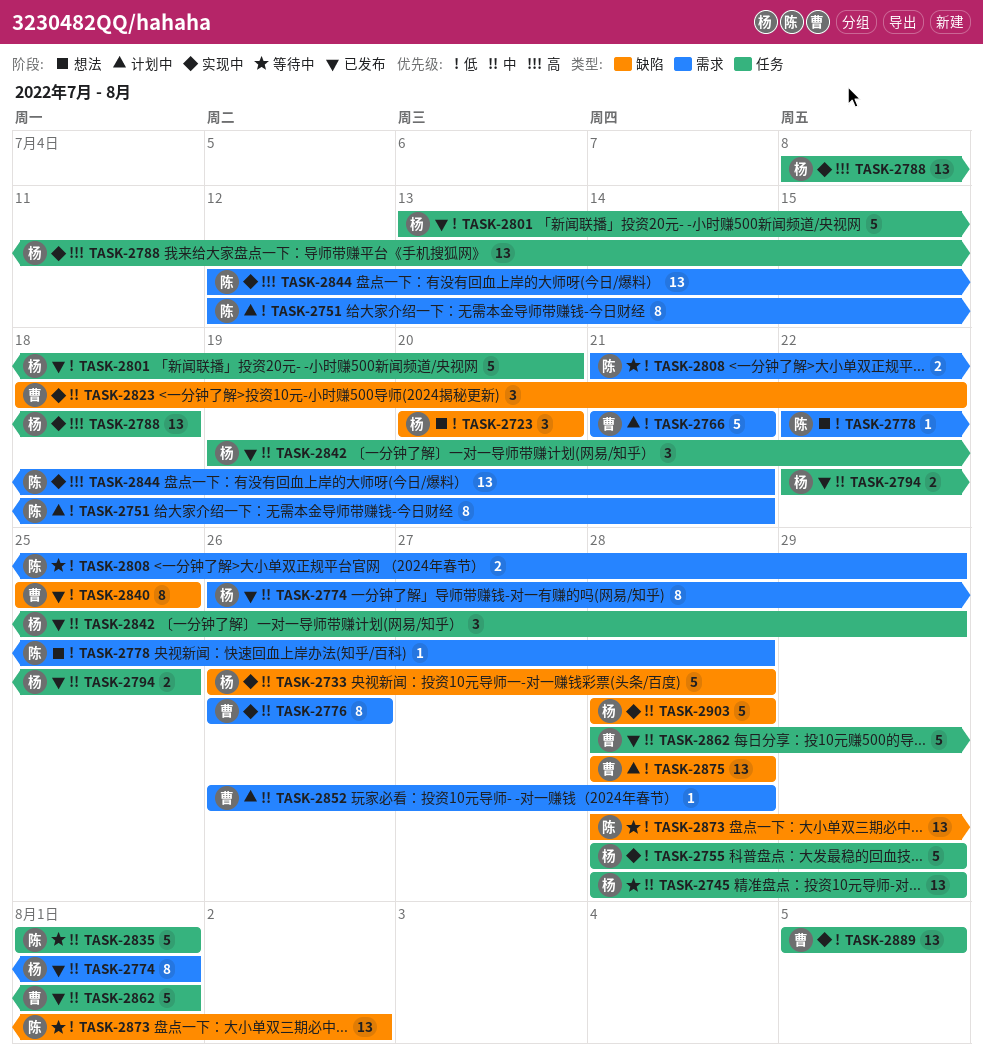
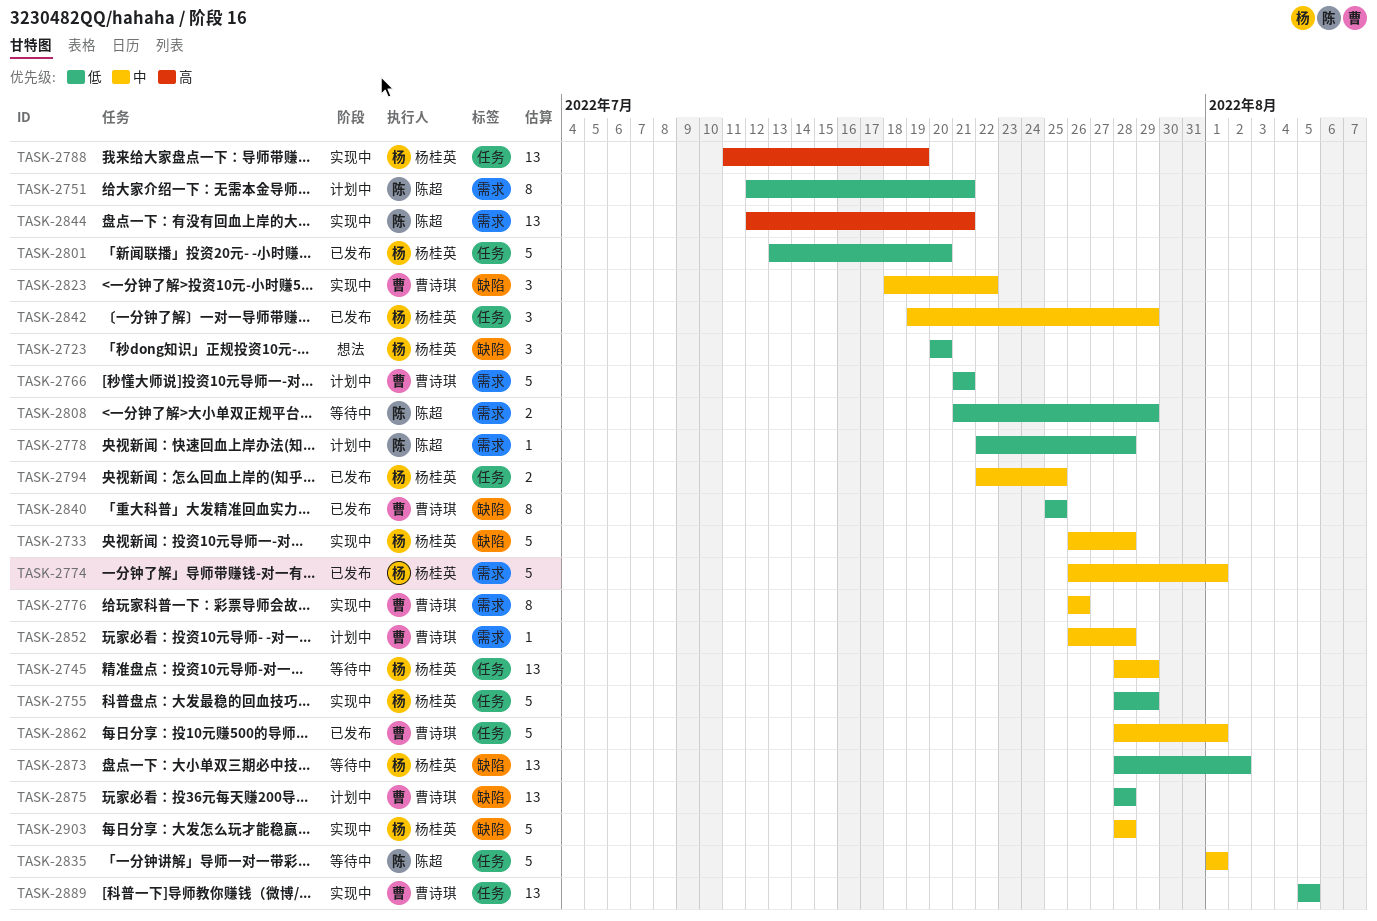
TASK-2774, estimate: 8 -> 5
TASK-2778, status: 想法 -> 计划中
TASK-2788, start: Jul 8 -> Jul 11
TASK-2788, due: Jul 18 -> Jul 19
TASK-2873, owner: 陈超 -> 杨桂英

